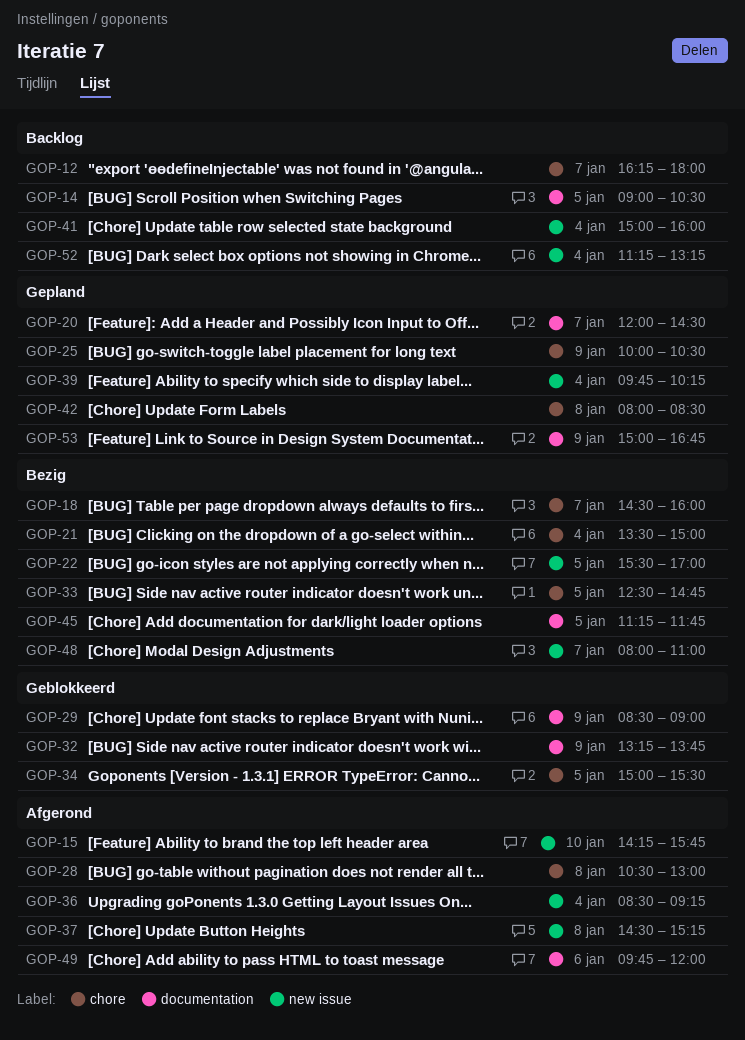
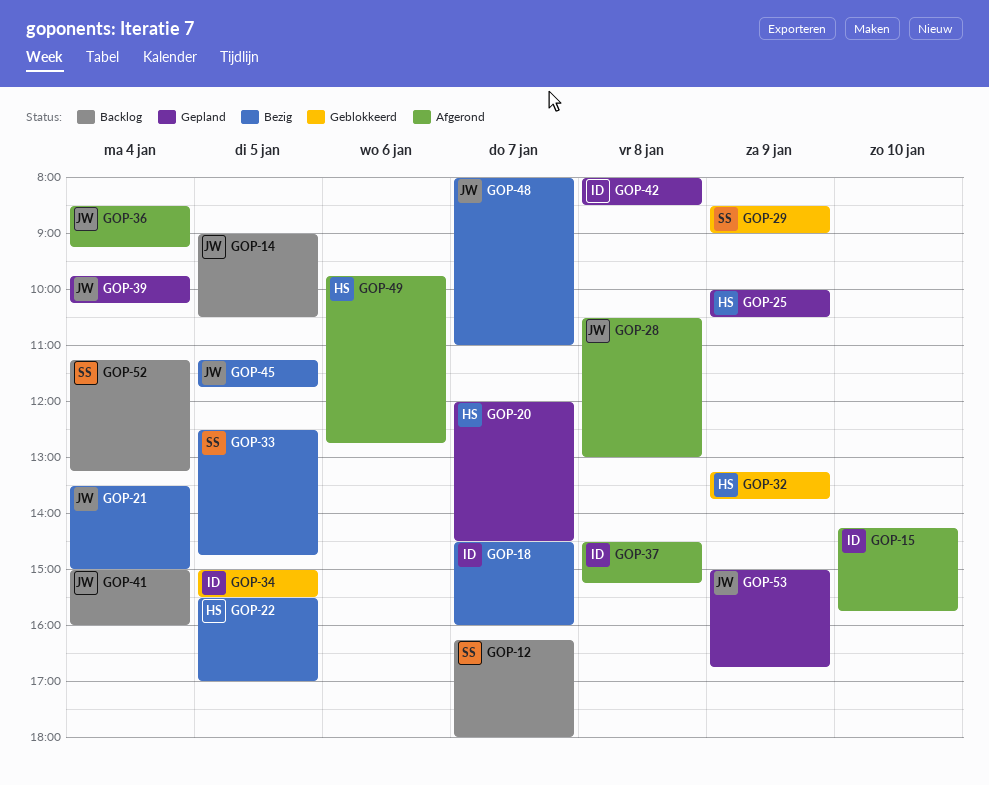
GOP-49, ends: 12:00 -> 12:45

